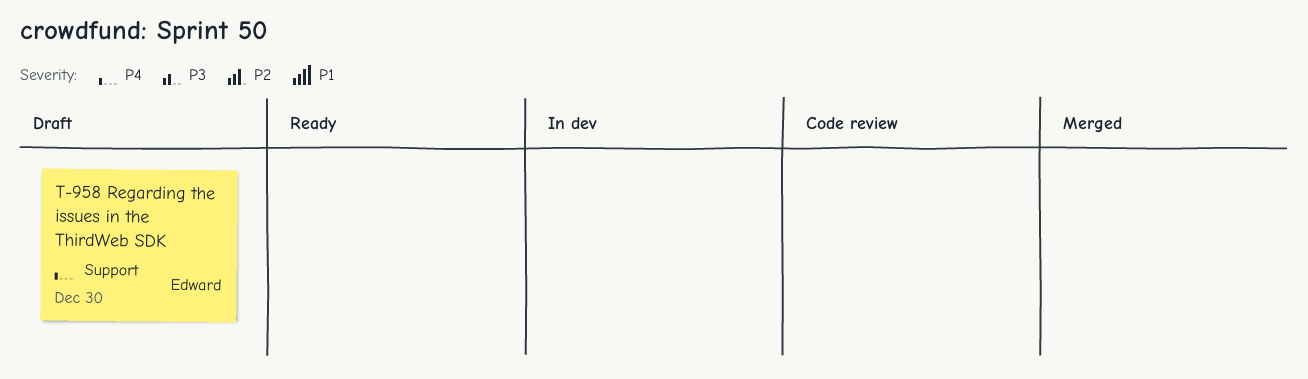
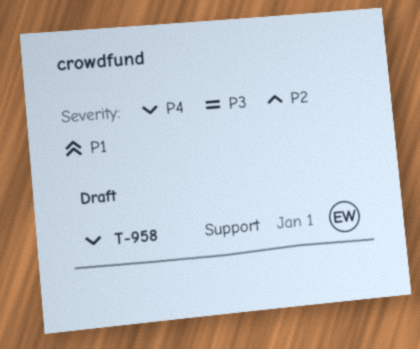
T-958, due: Dec 30 -> Jan 1

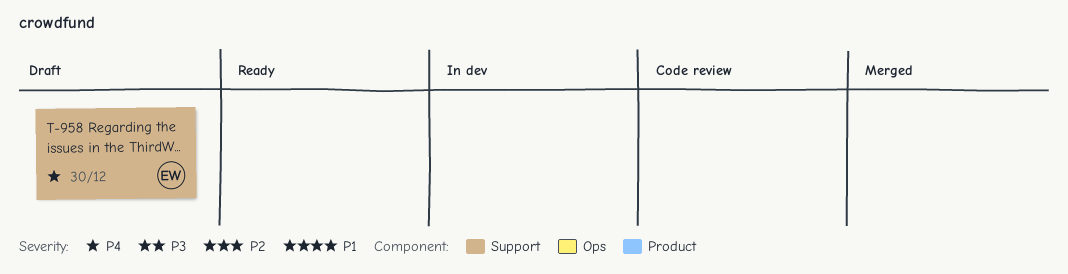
T-958, due: Jan 1 -> Dec 30

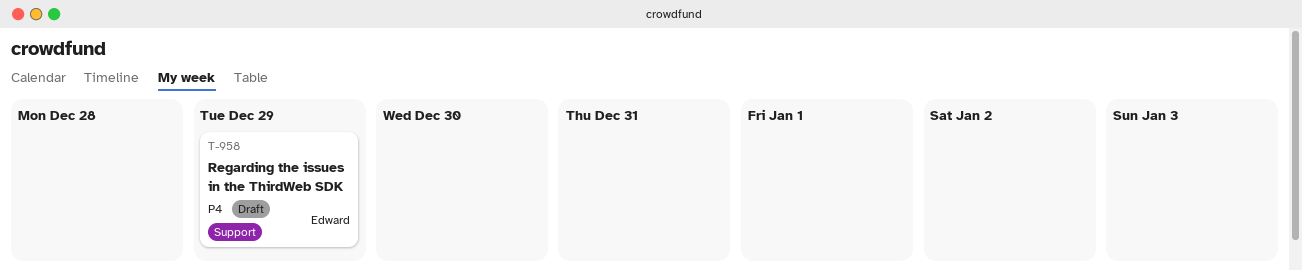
T-958, due: Dec 30 -> Dec 29

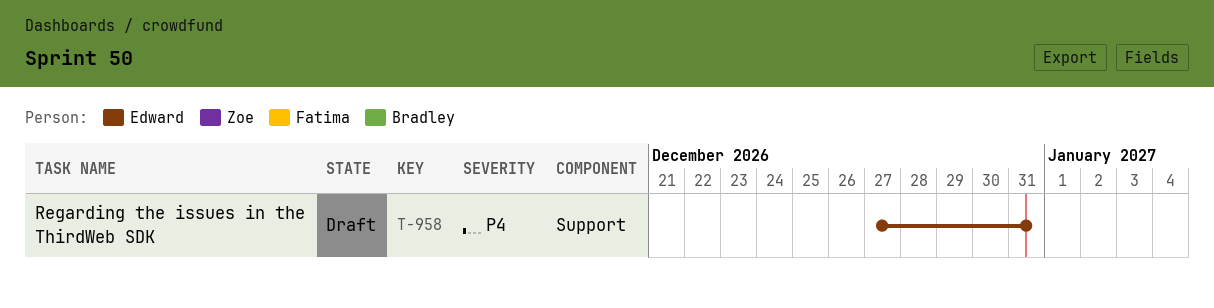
T-958, due: Dec 29 -> Dec 31

